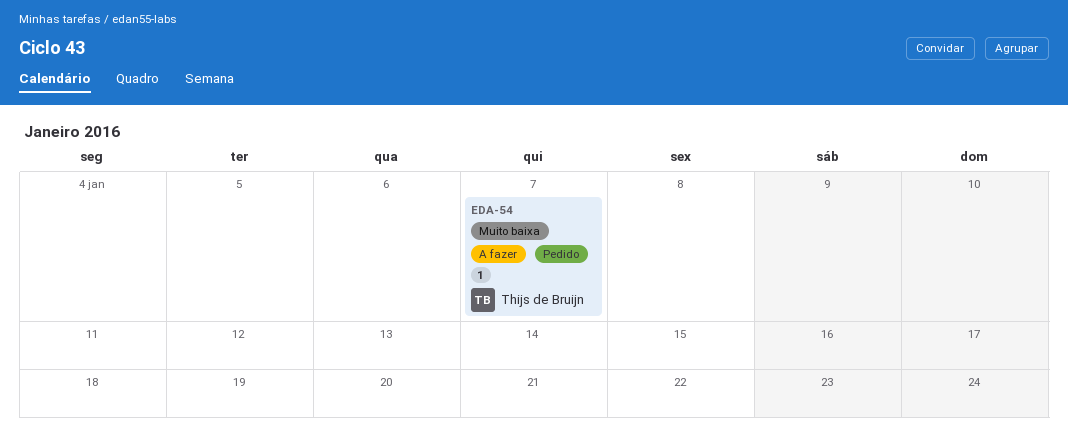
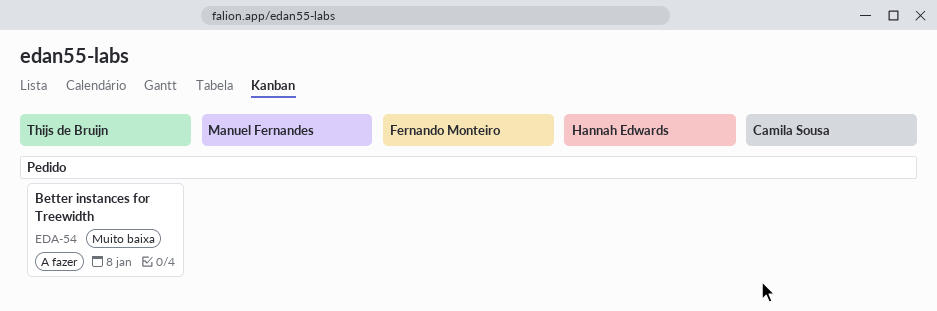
EDA-54, due: Jan 7 -> Jan 8

